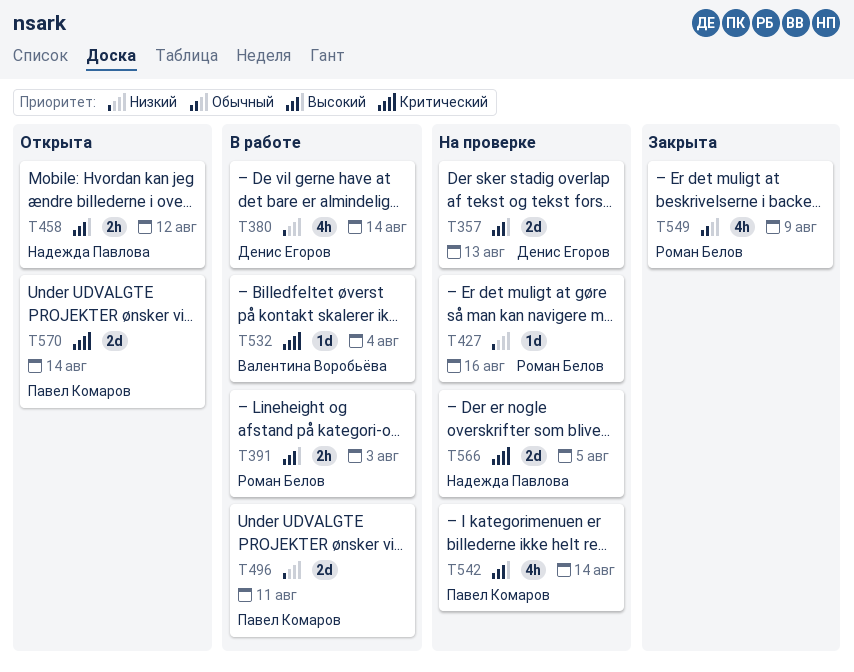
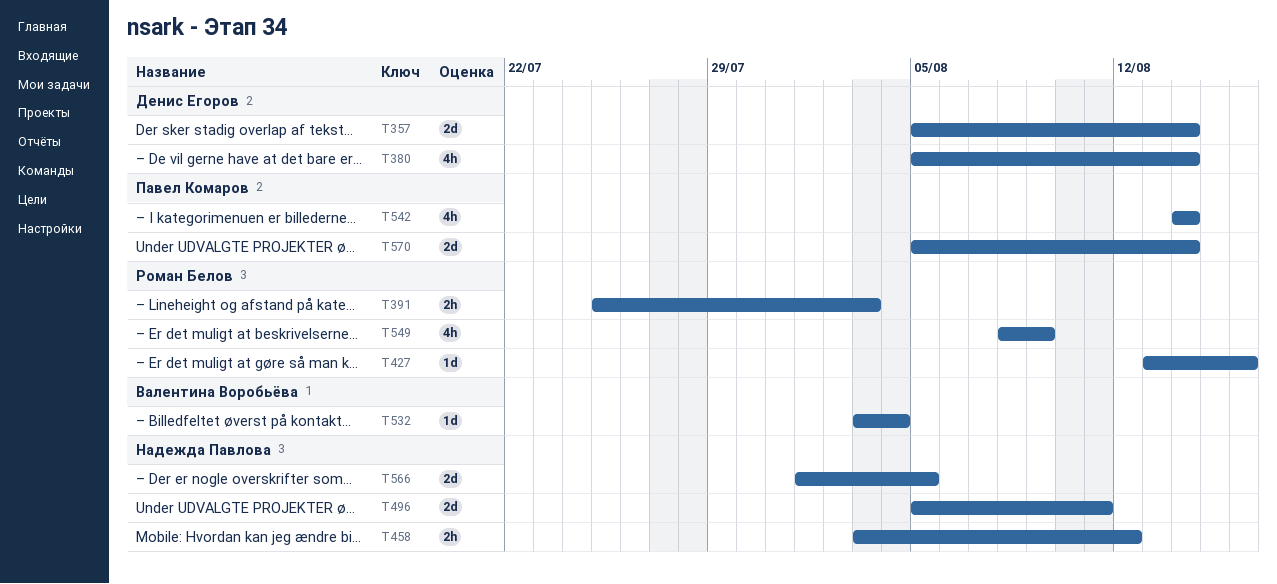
T357, due: Aug 13 -> Aug 14
T496, owner: Павел Комаров -> Надежда Павлова

